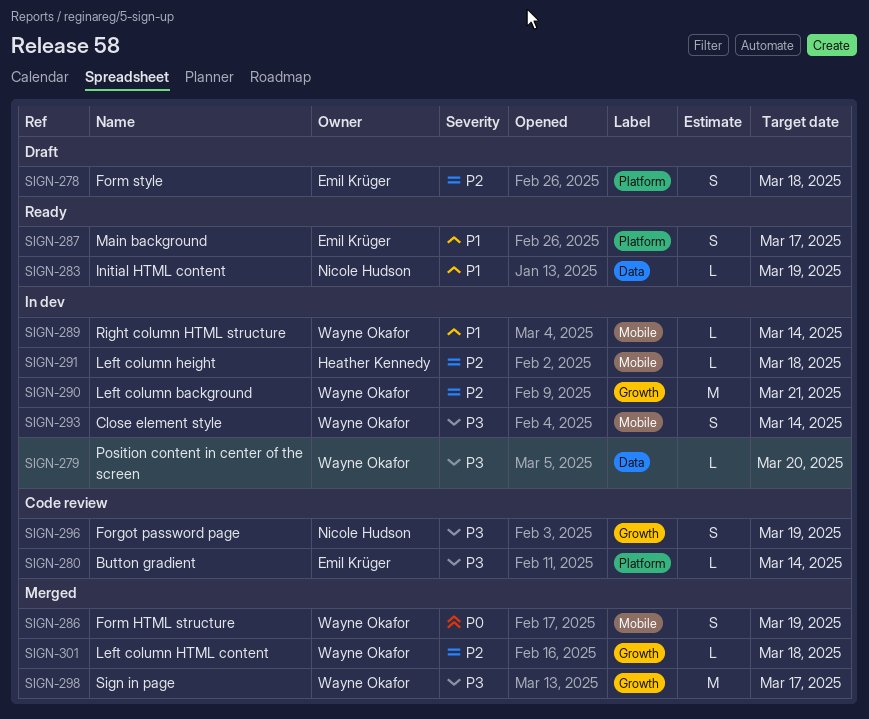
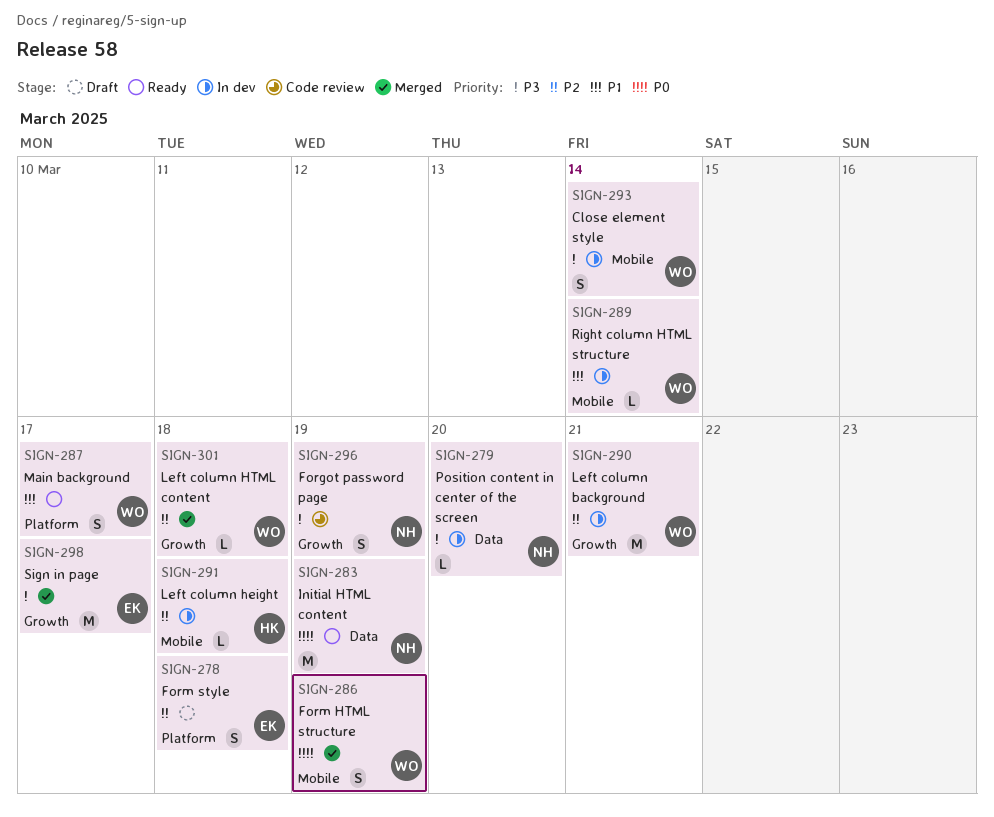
SIGN-279, owner: Wayne Okafor -> Nicole Hudson
SIGN-280: present -> none
SIGN-283, priority: P1 -> P0
SIGN-283, estimate: L -> M
SIGN-287, owner: Emil Krüger -> Wayne Okafor
SIGN-298, owner: Wayne Okafor -> Emil Krüger

